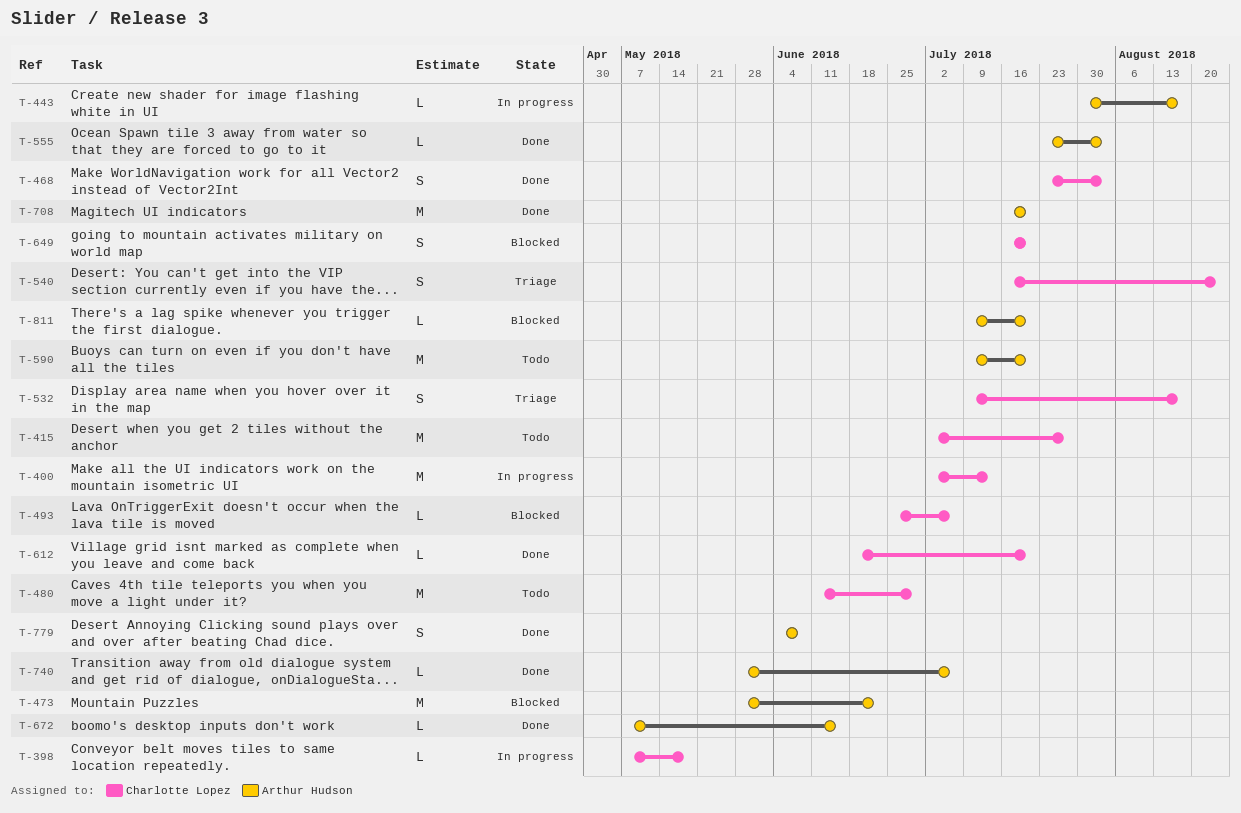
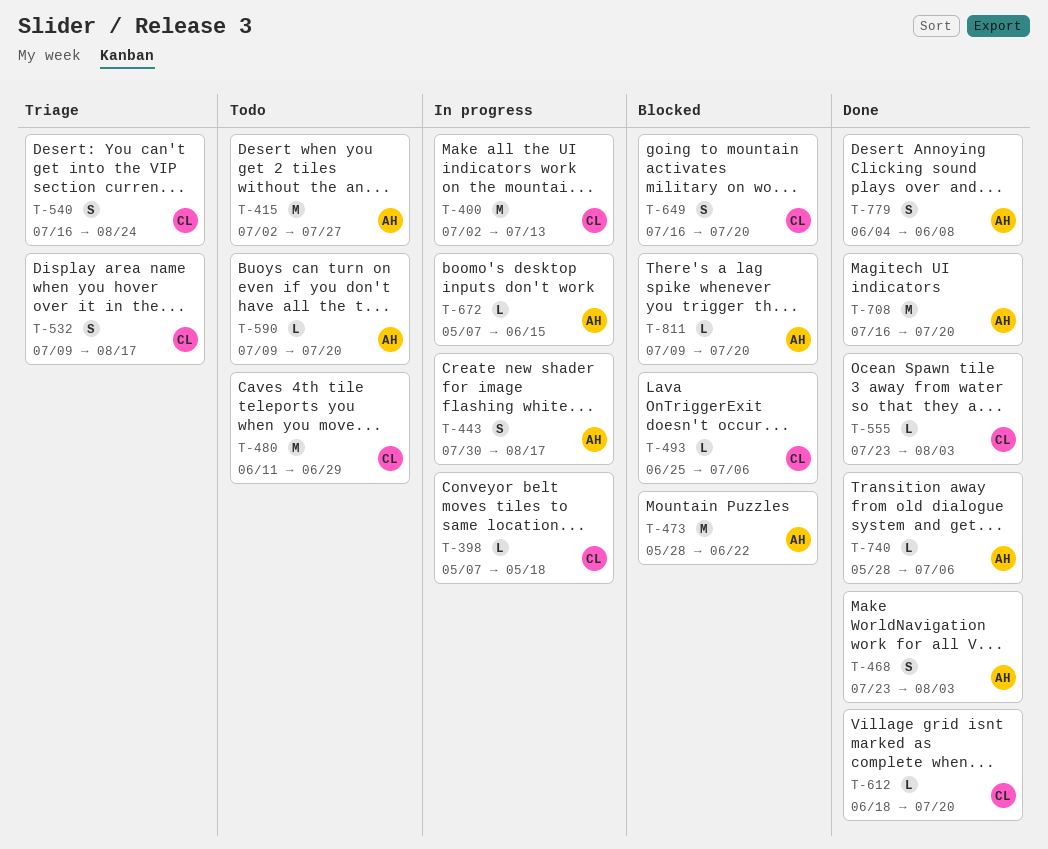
T-415, owner: Charlotte Lopez -> Arthur Hudson
T-443, estimate: L -> S
T-468, owner: Charlotte Lopez -> Arthur Hudson
T-555, owner: Arthur Hudson -> Charlotte Lopez
T-590, estimate: M -> L
T-672, status: Done -> In progress

